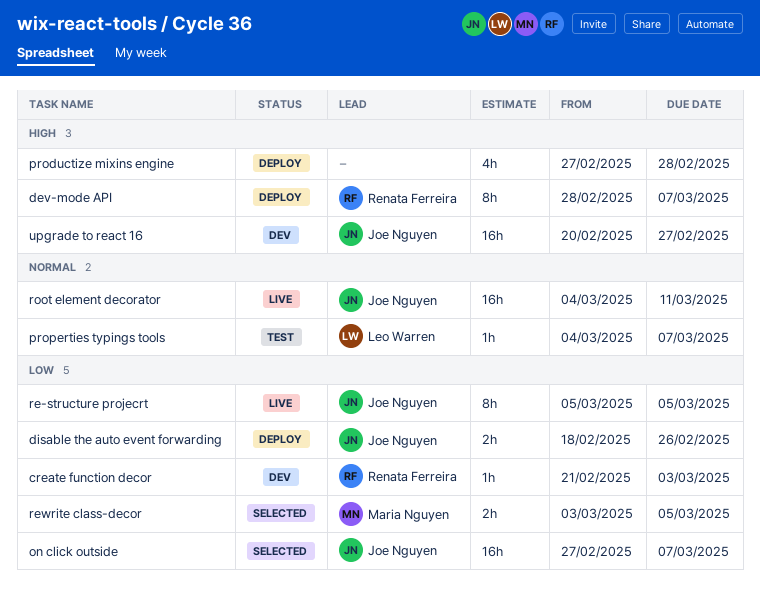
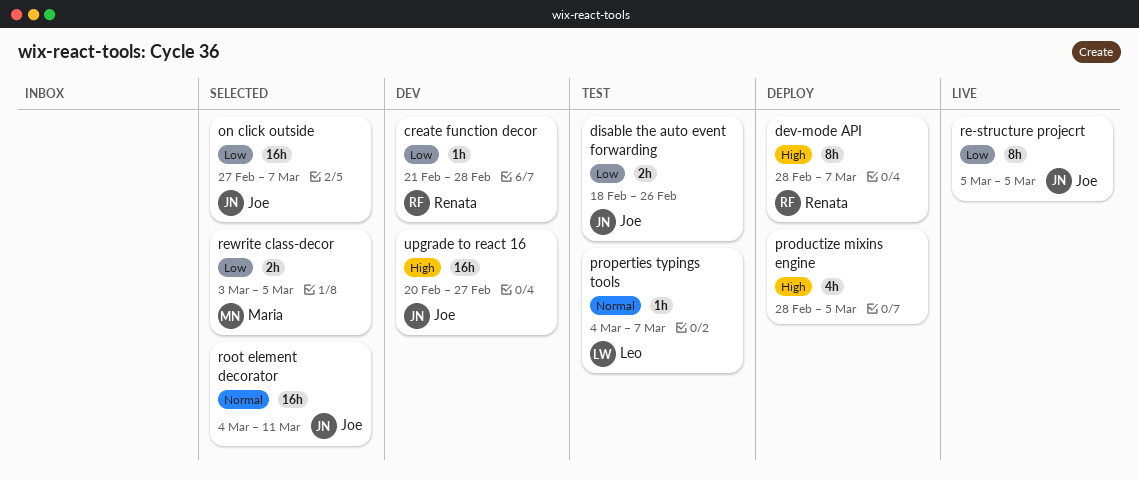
create function decor, due: Mar 3 -> Feb 28
disable the auto event forwarding, status: Deploy -> Test
productize mixins engine, start: Feb 27 -> Feb 28
productize mixins engine, due: Feb 28 -> Mar 5
root element decorator, status: Live -> Selected

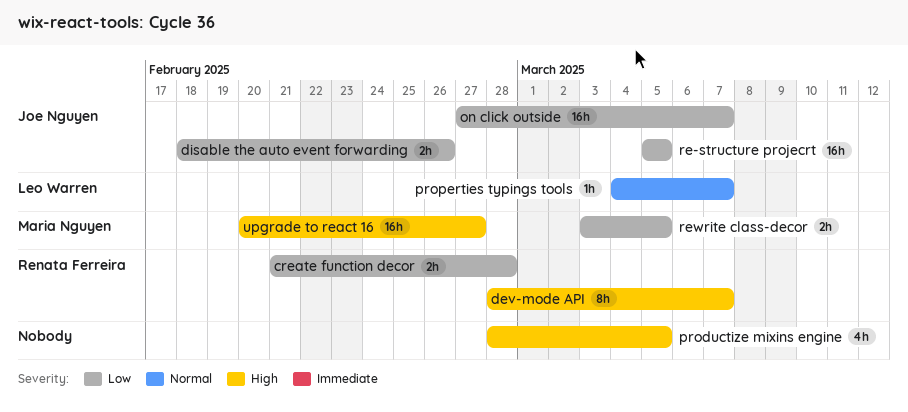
create function decor, estimate: 1h -> 2h
re-structure projecrt, estimate: 8h -> 16h
root element decorator: present -> none
upgrade to react 16, owner: Joe Nguyen -> Maria Nguyen

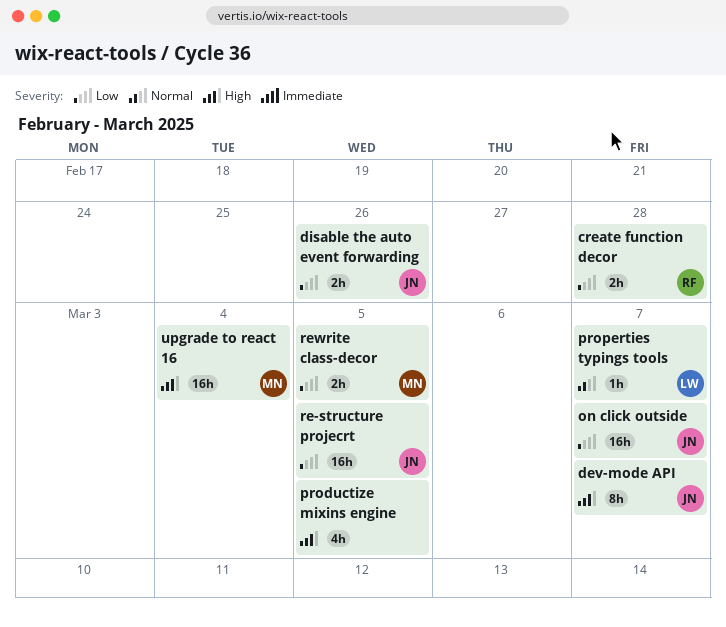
dev-mode API, owner: Renata Ferreira -> Joe Nguyen
upgrade to react 16, due: Feb 27 -> Mar 4

